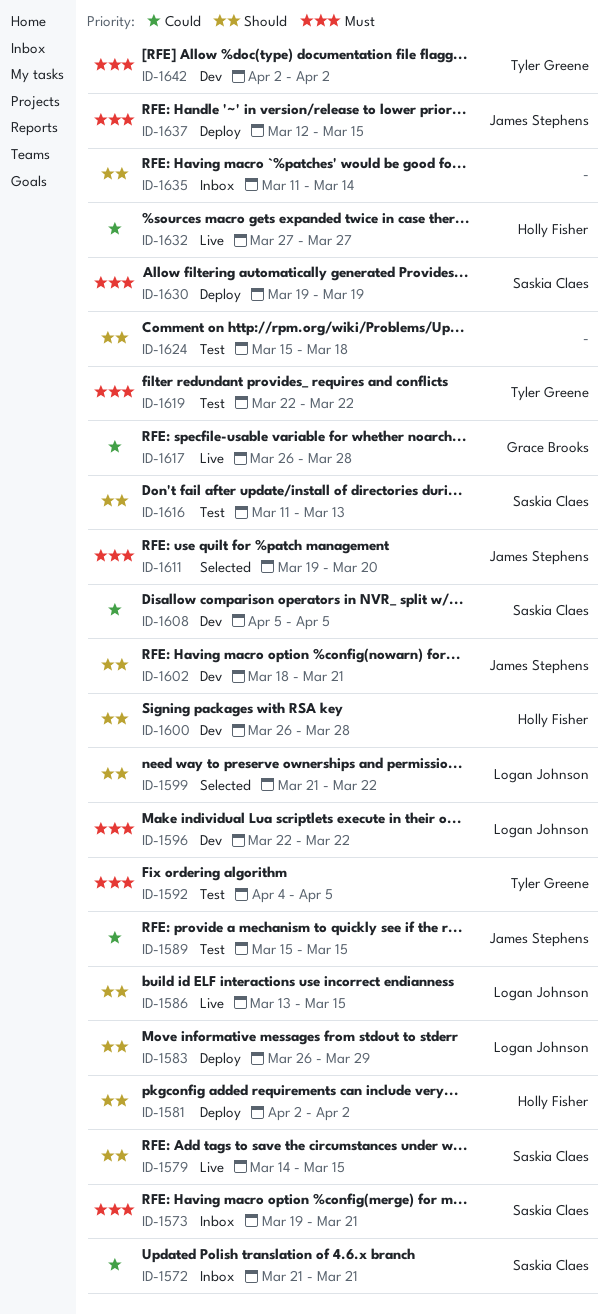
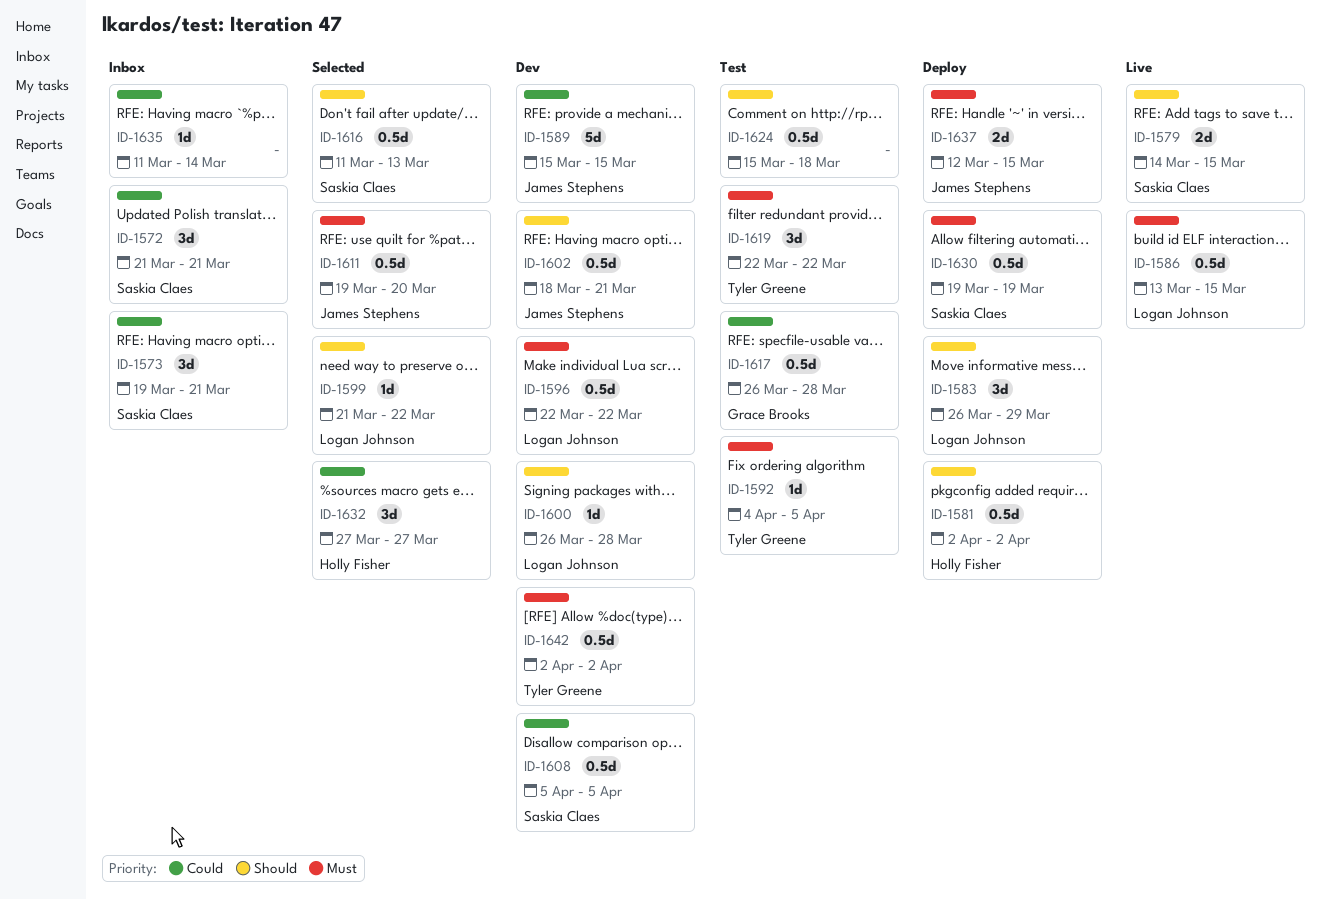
ID-1573, priority: Must -> Could
ID-1586, priority: Should -> Must
ID-1589, status: Test -> Dev
ID-1600, owner: Holly Fisher -> Logan Johnson
ID-1616, status: Test -> Selected
ID-1617, status: Live -> Test
ID-1632, status: Live -> Selected
ID-1635, priority: Should -> Could

